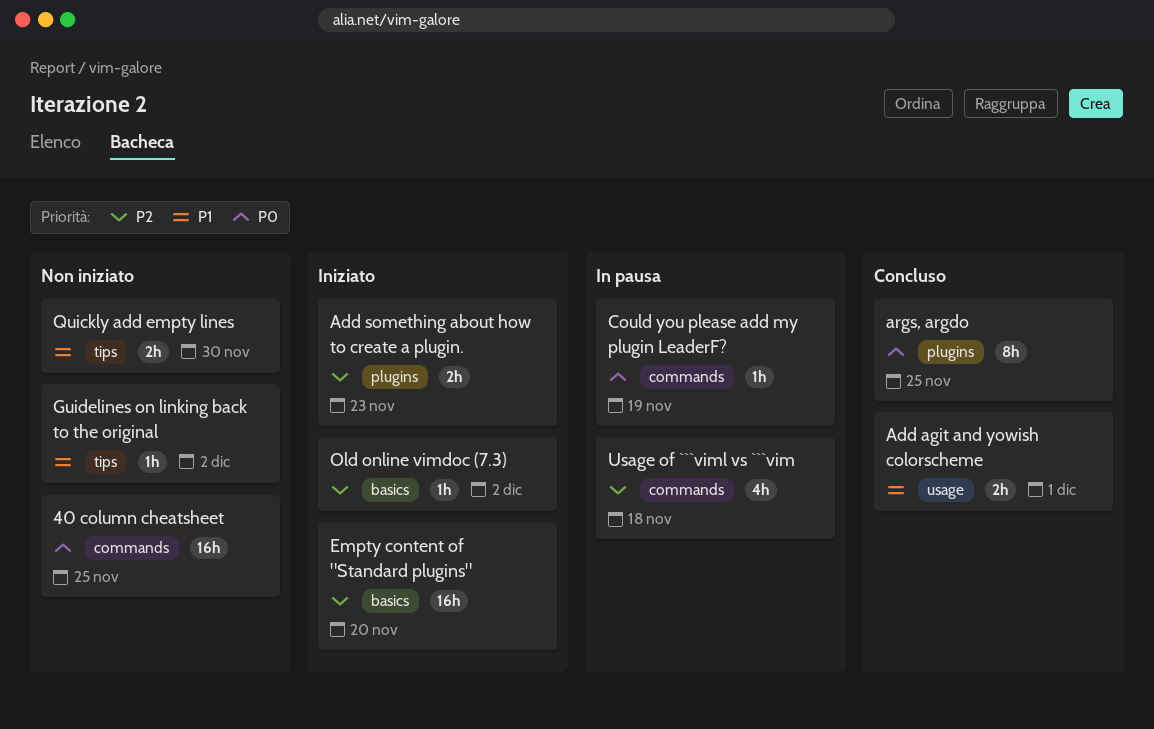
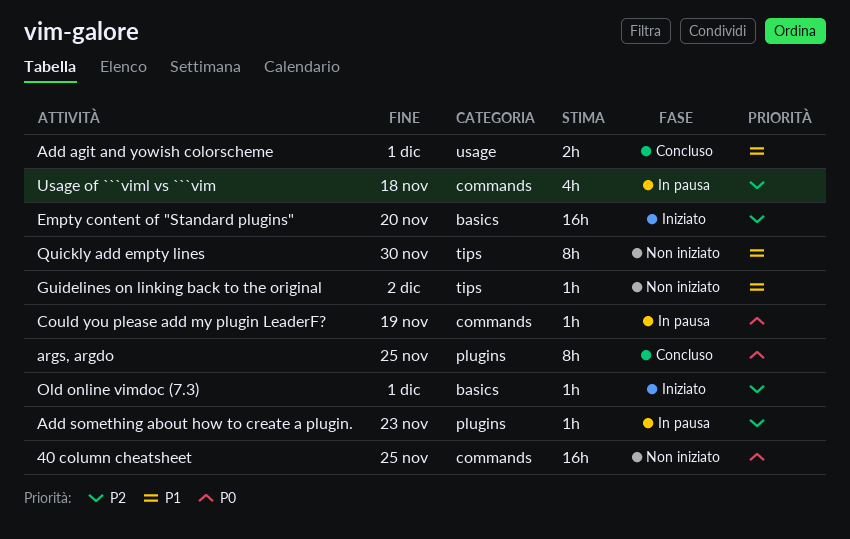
Add something about how to create a plugin., status: Iniziato -> In pausa
Add something about how to create a plugin., estimate: 2h -> 1h
Old online vimdoc (7.3), due: Dec 2 -> Dec 1
Quickly add empty lines, estimate: 2h -> 8h

